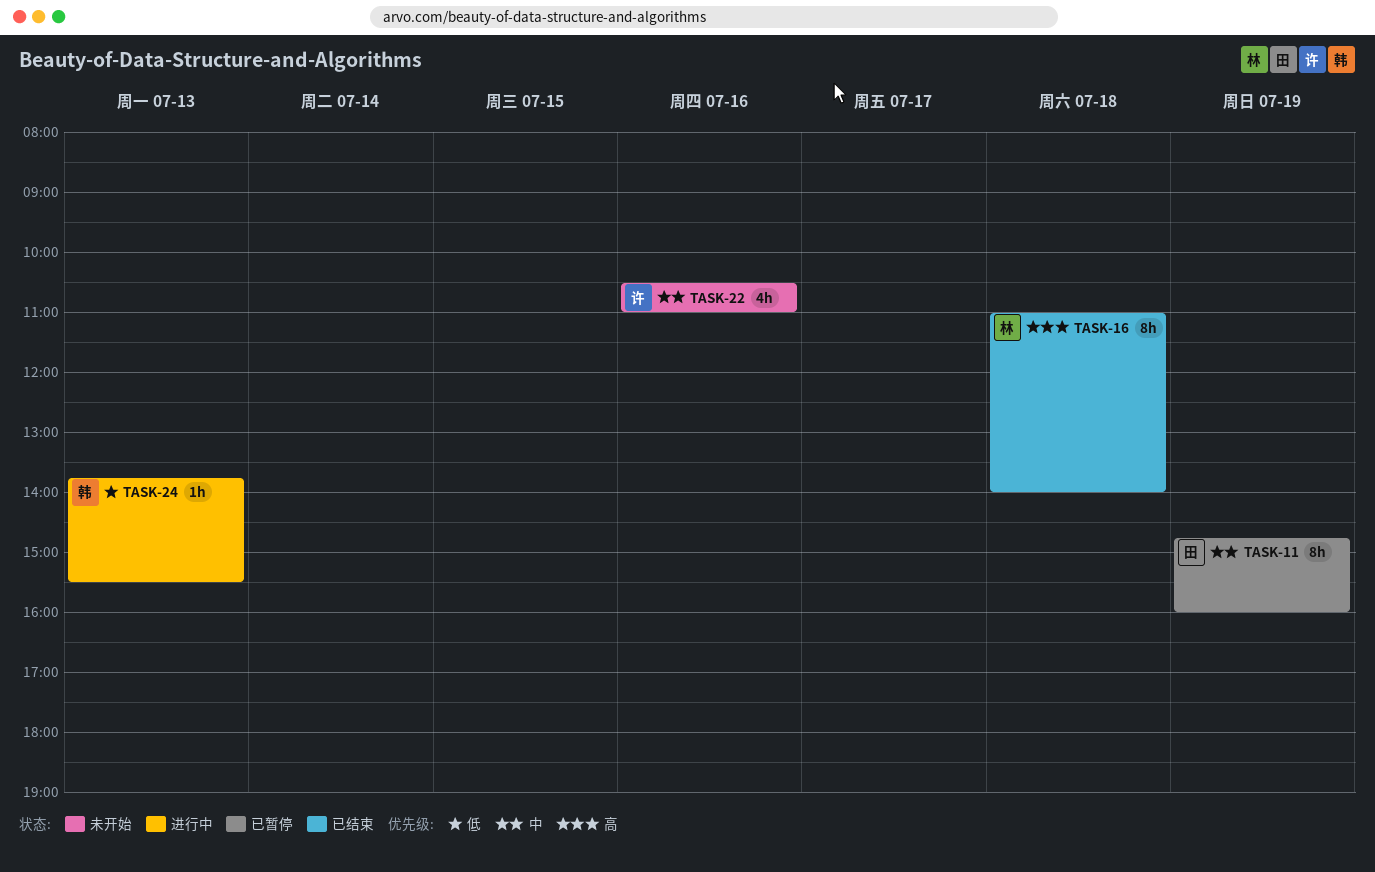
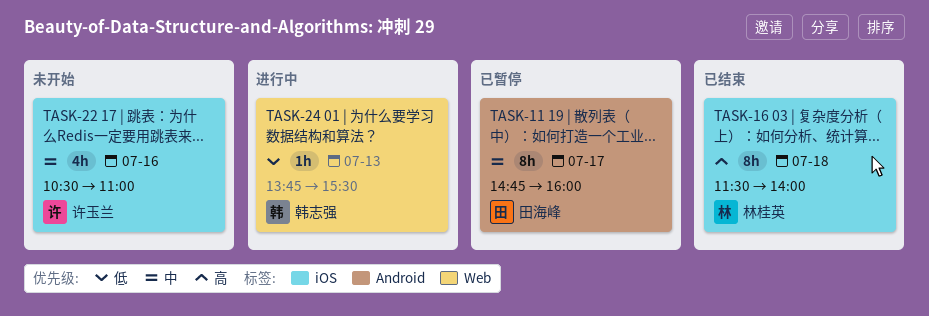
TASK-11, day: Jul 19 -> Jul 17
TASK-16, begins: 11:00 -> 11:30

